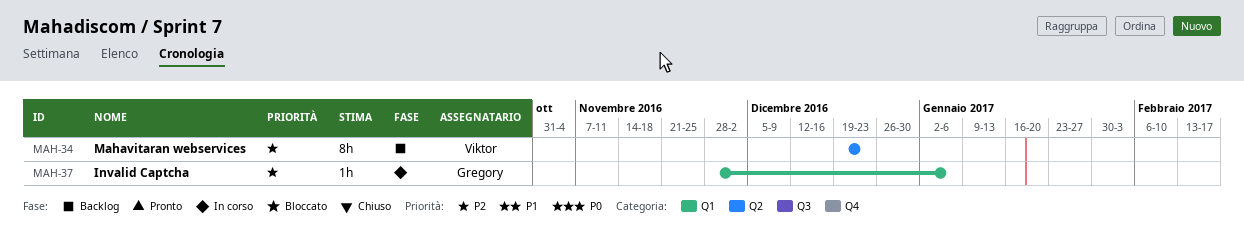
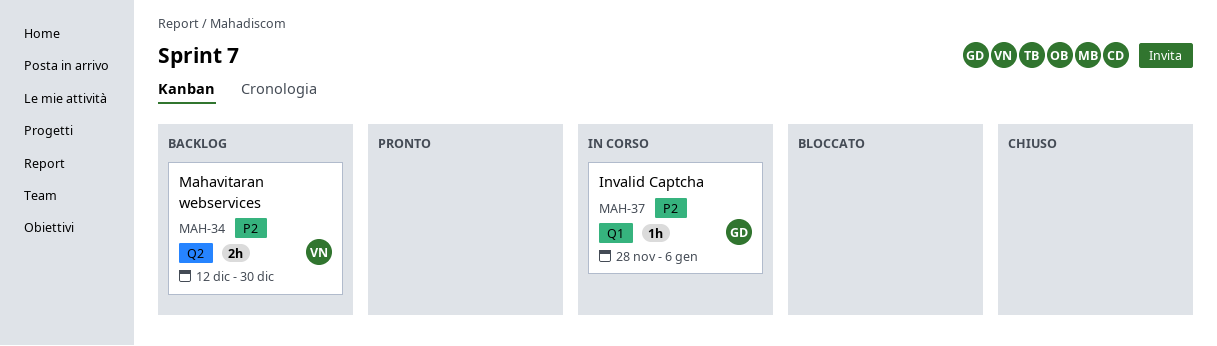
MAH-34, estimate: 8h -> 2h
MAH-34, start: Dec 19 -> Dec 12
MAH-34, due: Dec 23 -> Dec 30

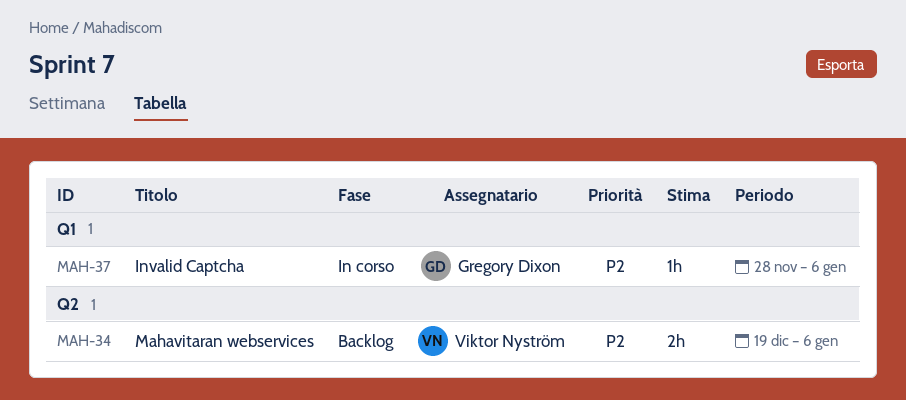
MAH-34, start: Dec 12 -> Dec 19
MAH-34, due: Dec 30 -> Jan 6

